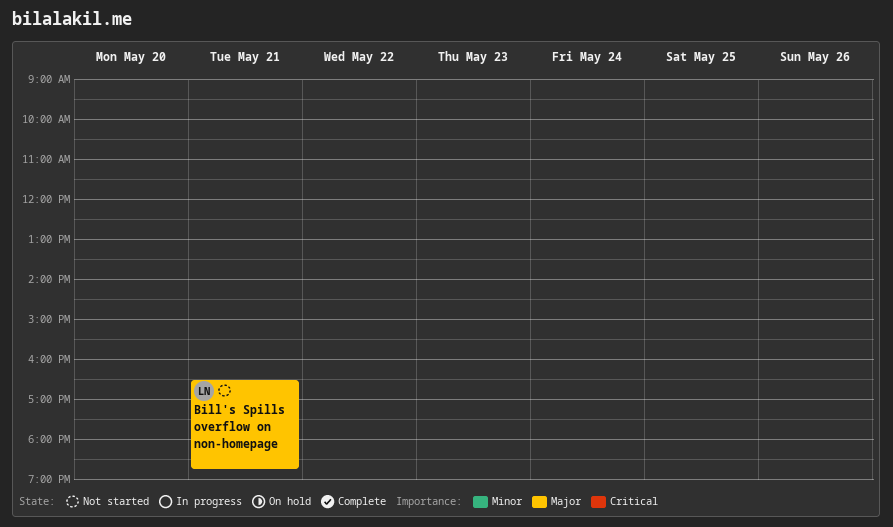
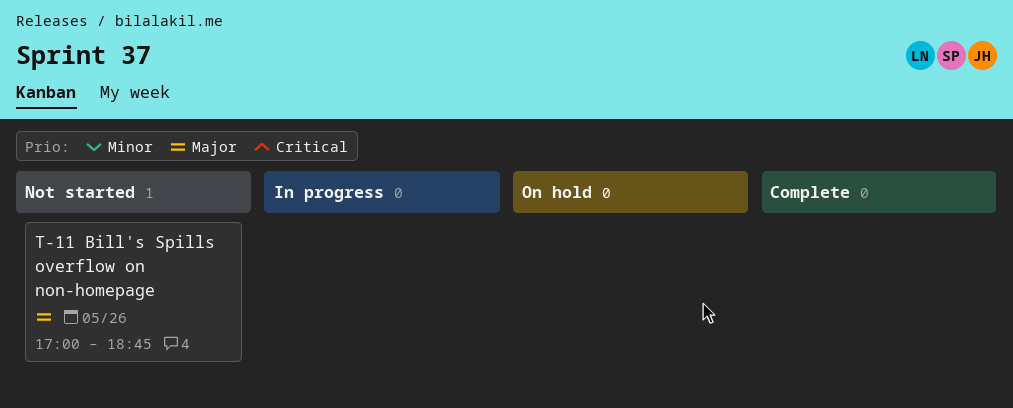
Bill's Spills overflow on non-homepage, day: May 21 -> May 26
Bill's Spills overflow on non-homepage, begins: 16:30 -> 17:00

